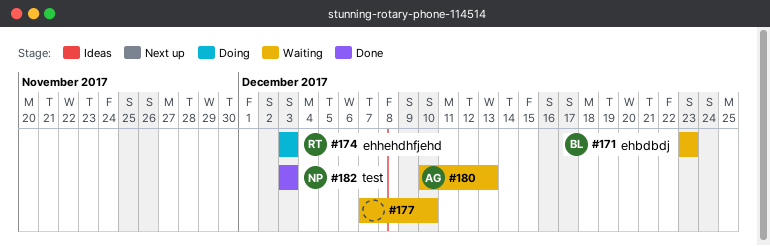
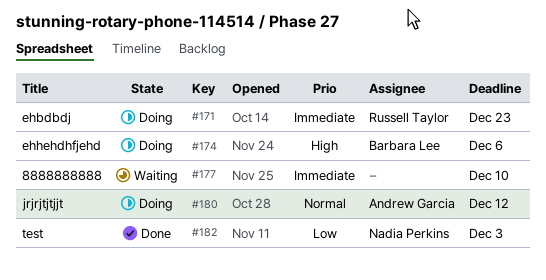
#171, status: Waiting -> Doing
#171, owner: Barbara Lee -> Russell Taylor
#174, owner: Russell Taylor -> Barbara Lee
#174, due: Dec 3 -> Dec 6
#180, status: Waiting -> Doing
#180, due: Dec 13 -> Dec 12

